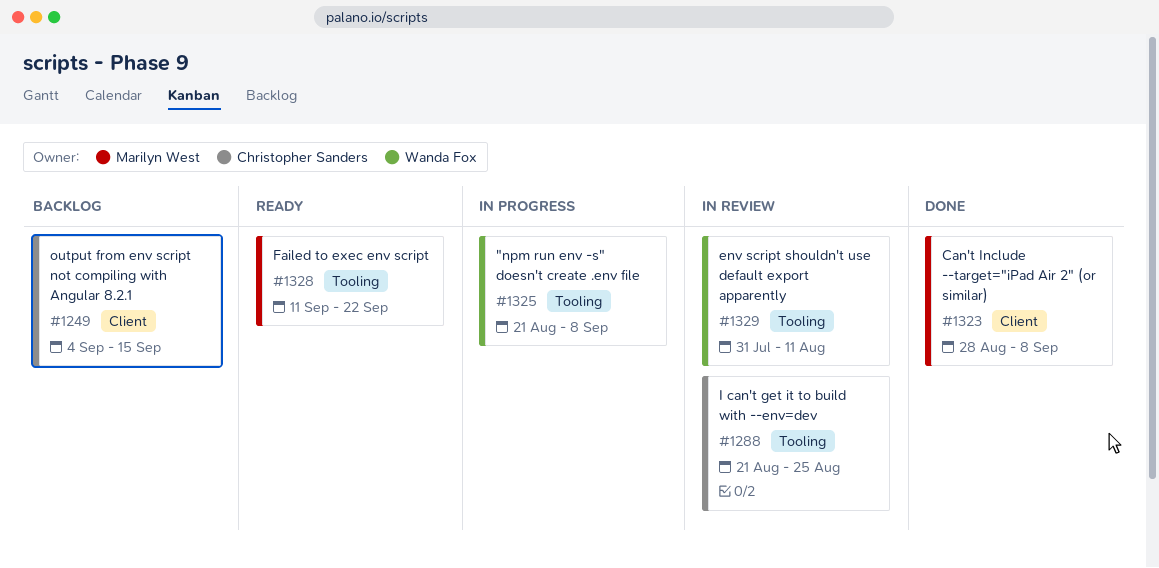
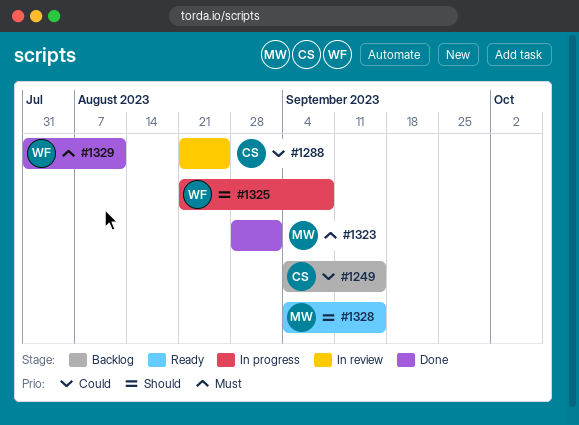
#1323, due: Sep 8 -> Sep 1
#1328, start: Sep 11 -> Sep 4
#1328, due: Sep 22 -> Sep 15
#1329, status: In review -> Done

